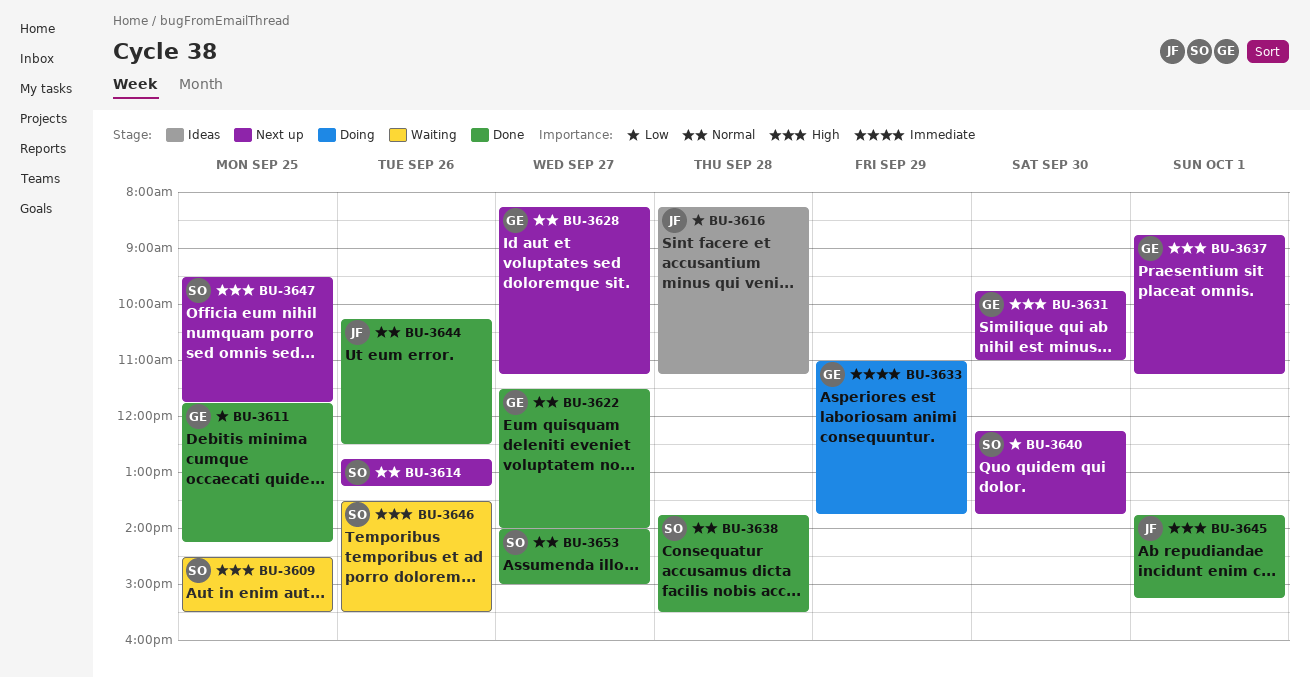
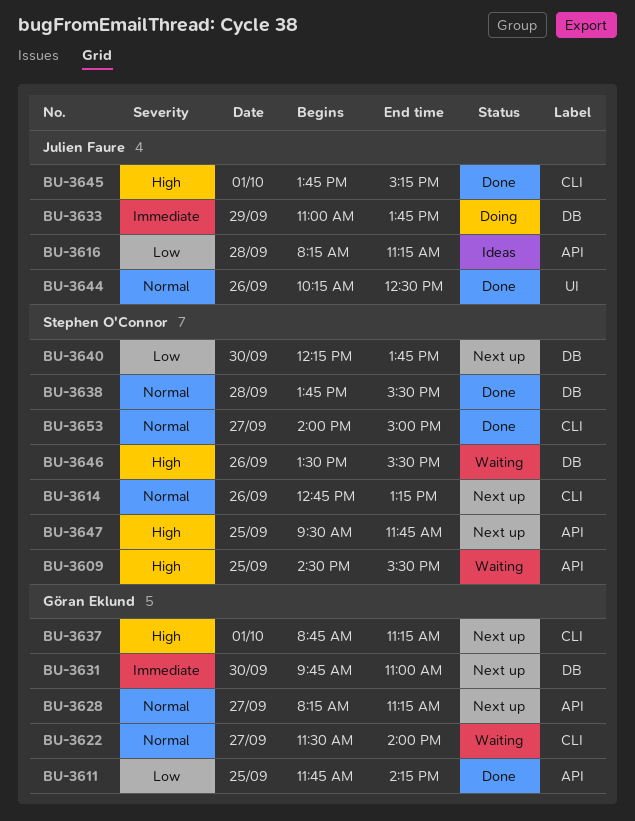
BU-3622, status: Done -> Waiting
BU-3631, priority: High -> Immediate
BU-3633, owner: Göran Eklund -> Julien Faure

